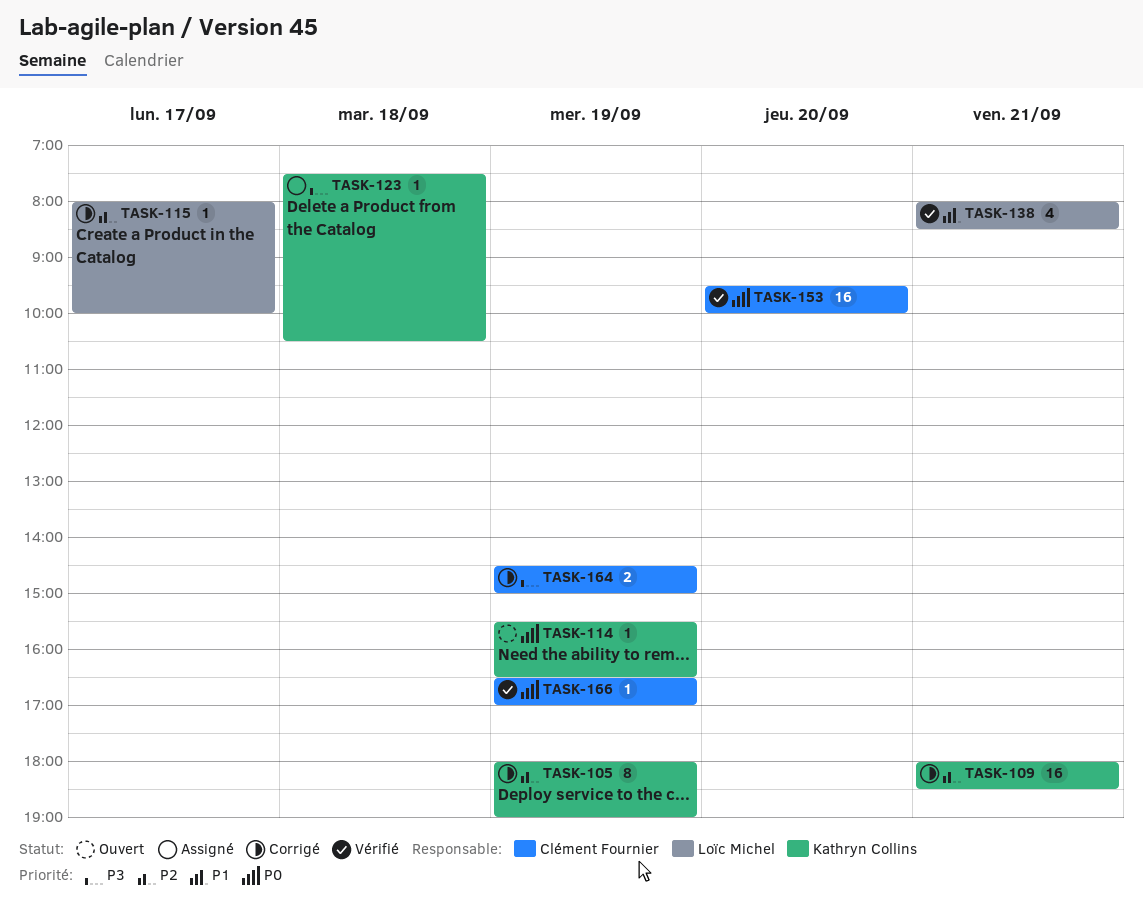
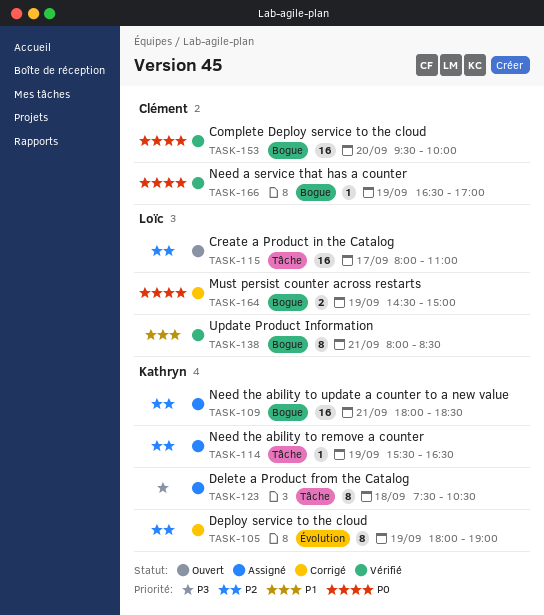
TASK-109, status: Corrigé -> Assigné
TASK-114, status: Ouvert -> Assigné
TASK-114, priority: P0 -> P2
TASK-115, status: Corrigé -> Ouvert
TASK-115, estimate: 1 -> 16
TASK-115, ends: 10:00 -> 11:00
TASK-123, estimate: 1 -> 8
TASK-138, estimate: 4 -> 8
TASK-164, owner: Clément Fournier -> Loïc Michel
TASK-164, priority: P3 -> P0

